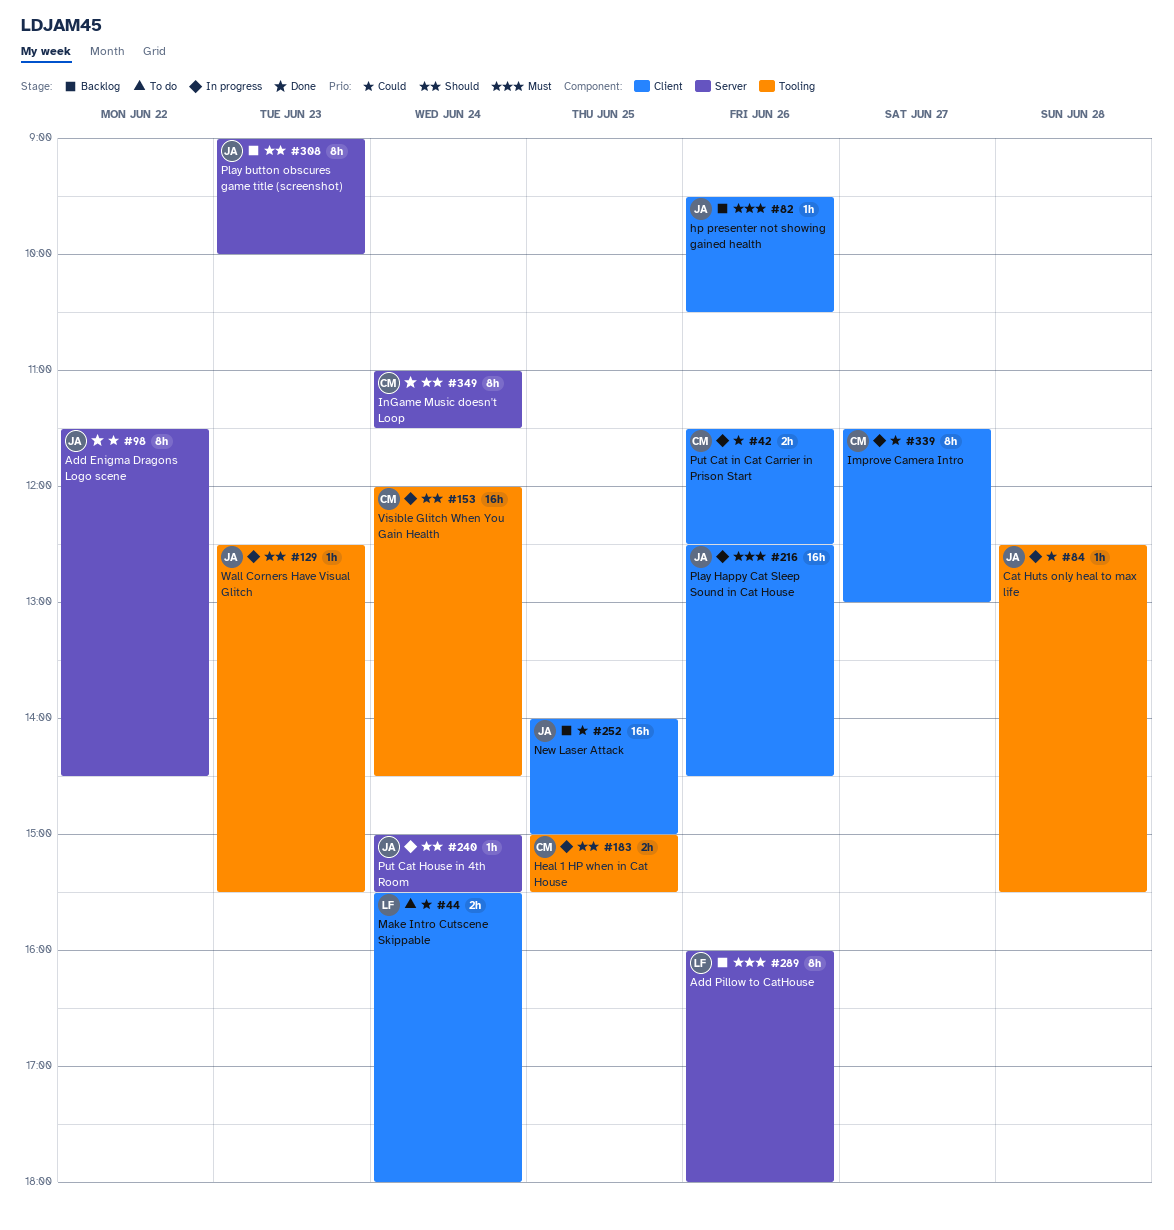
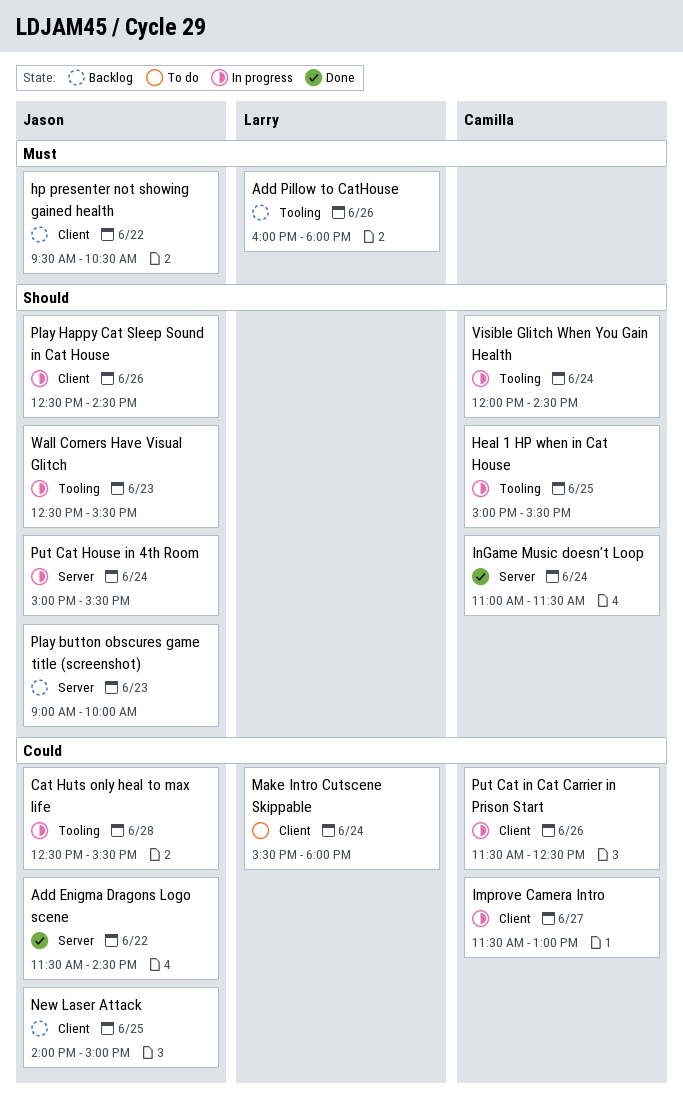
Add Pillow to CatHouse, label: Server -> Tooling
hp presenter not showing gained health, day: Jun 26 -> Jun 22
Play Happy Cat Sleep Sound in Cat House, priority: Must -> Should

